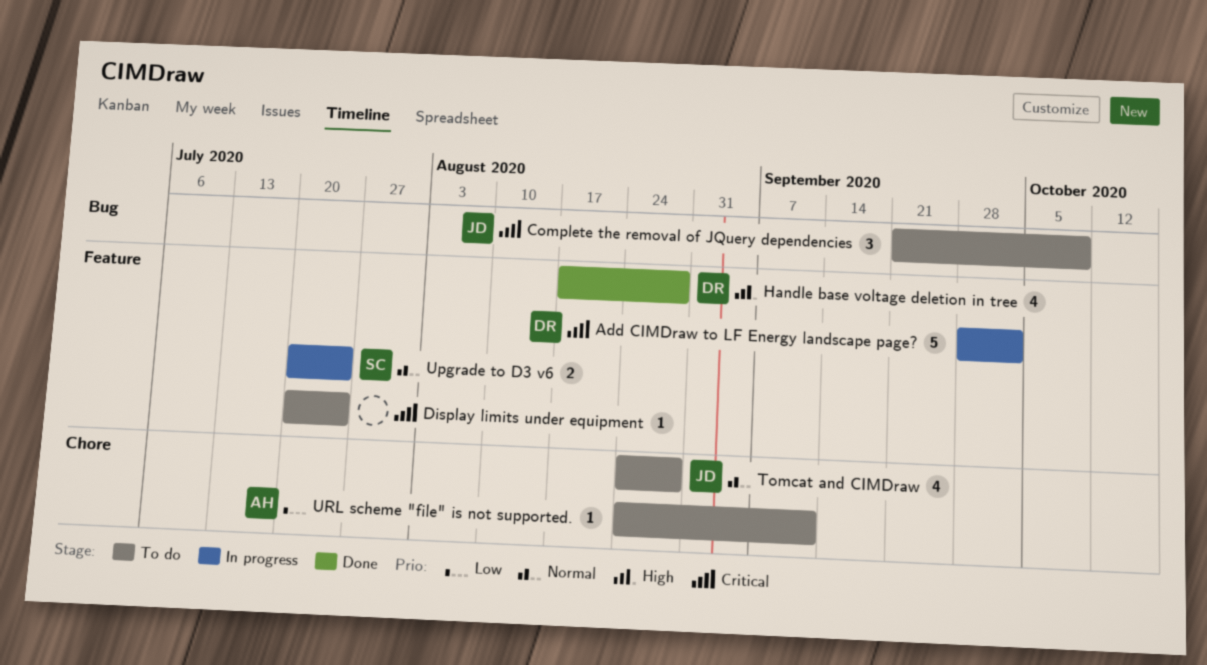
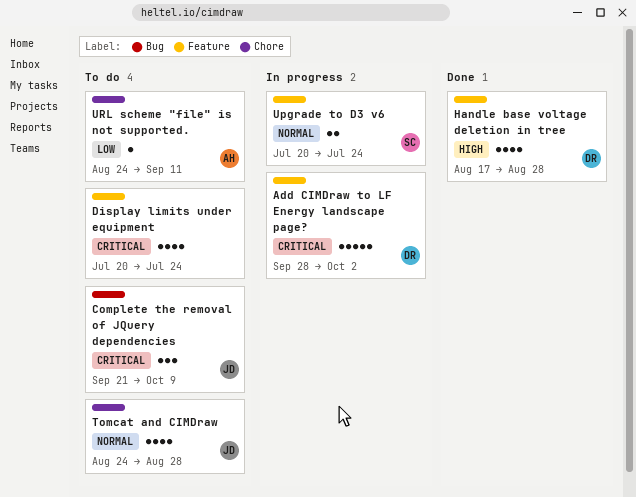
Display limits under equipment, estimate: 1 -> 4

